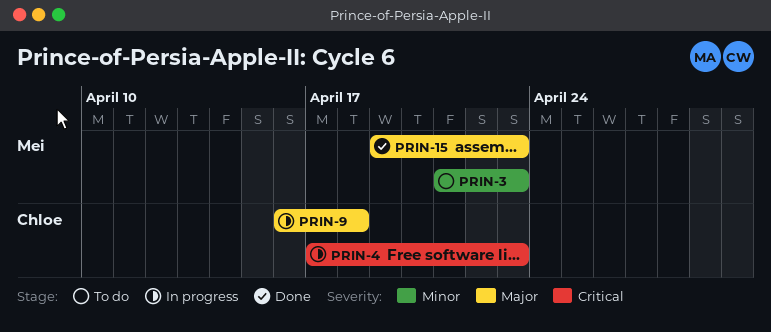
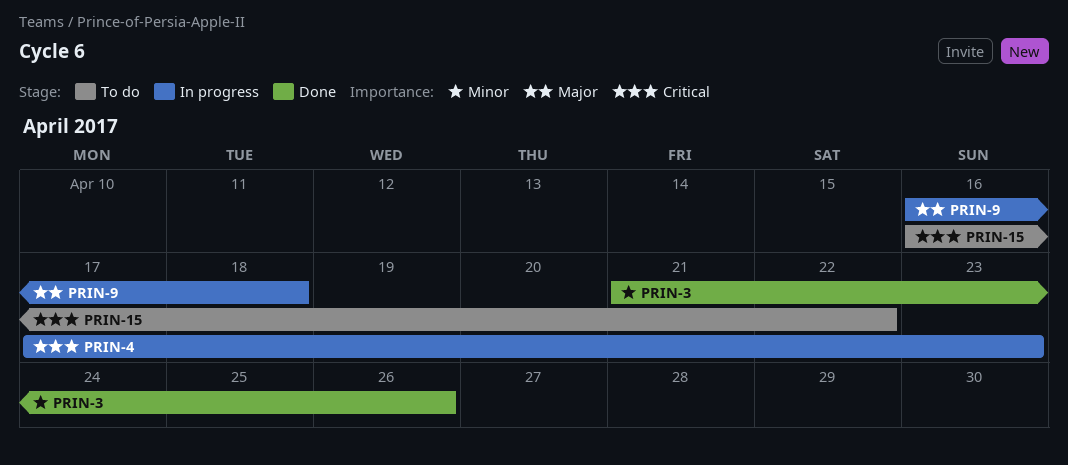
PRIN-3, status: To do -> Done
PRIN-3, due: Apr 23 -> Apr 26
PRIN-15, status: Done -> To do
PRIN-15, priority: Major -> Critical
PRIN-15, start: Apr 19 -> Apr 16
PRIN-15, due: Apr 23 -> Apr 22

